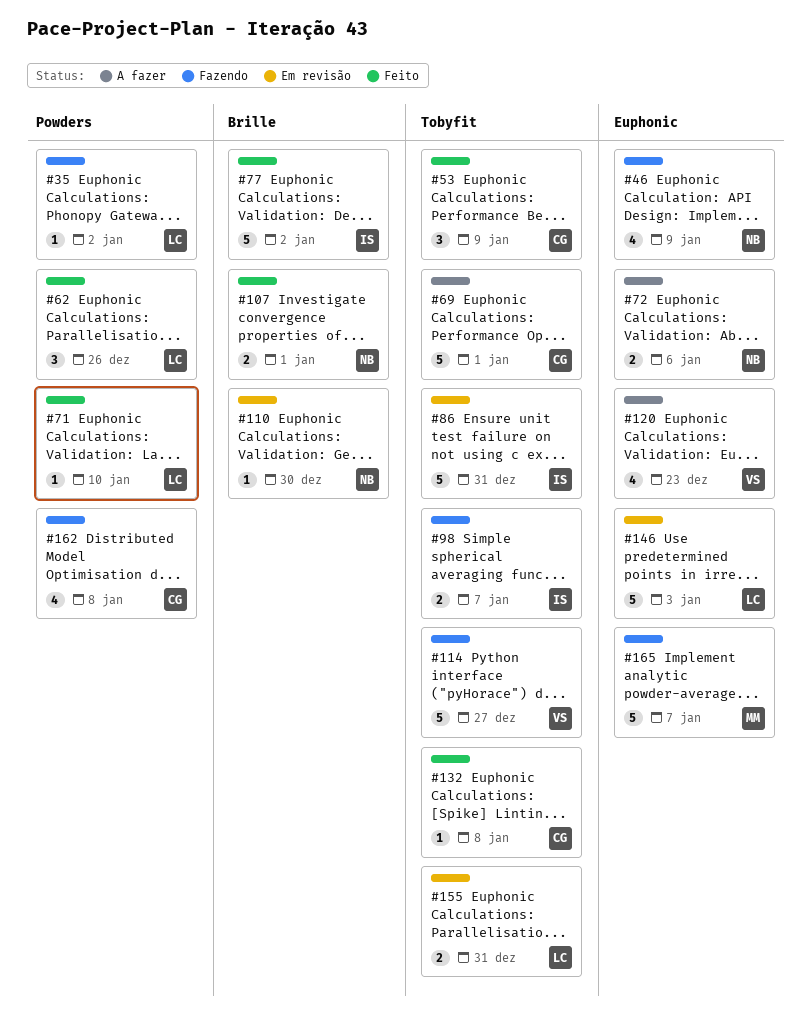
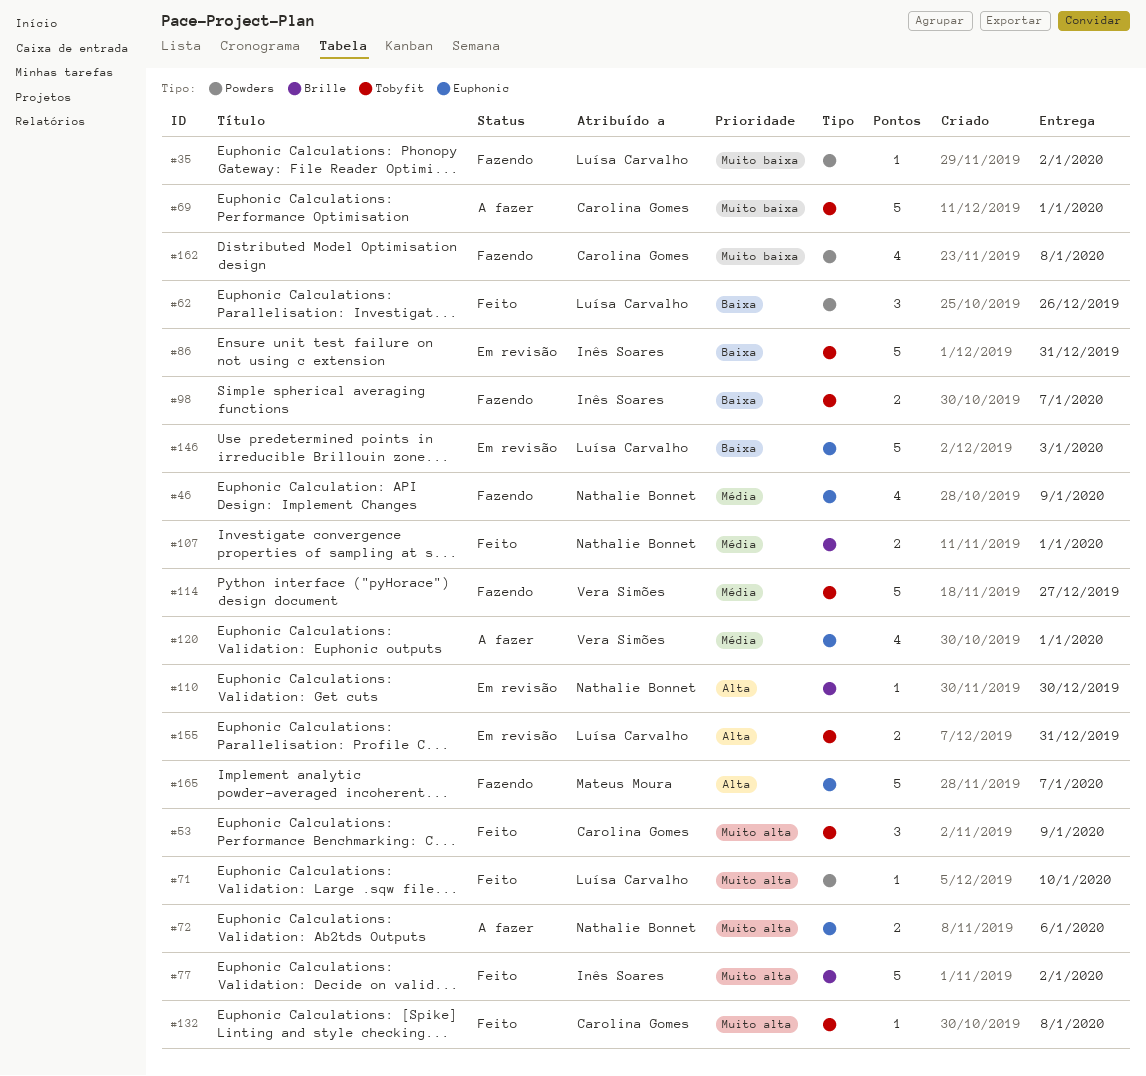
#120, due: Dec 23 -> Jan 1

